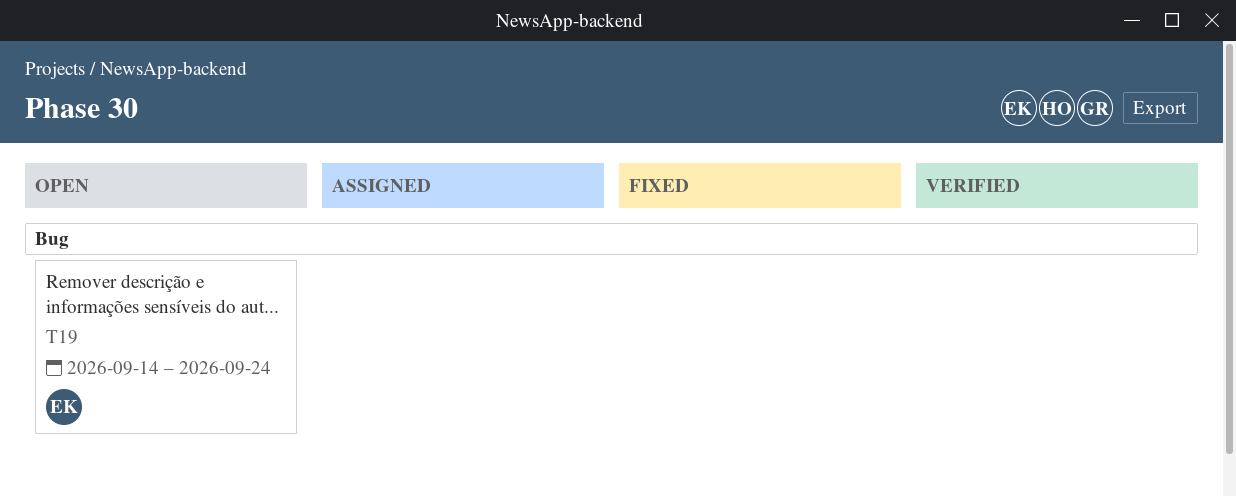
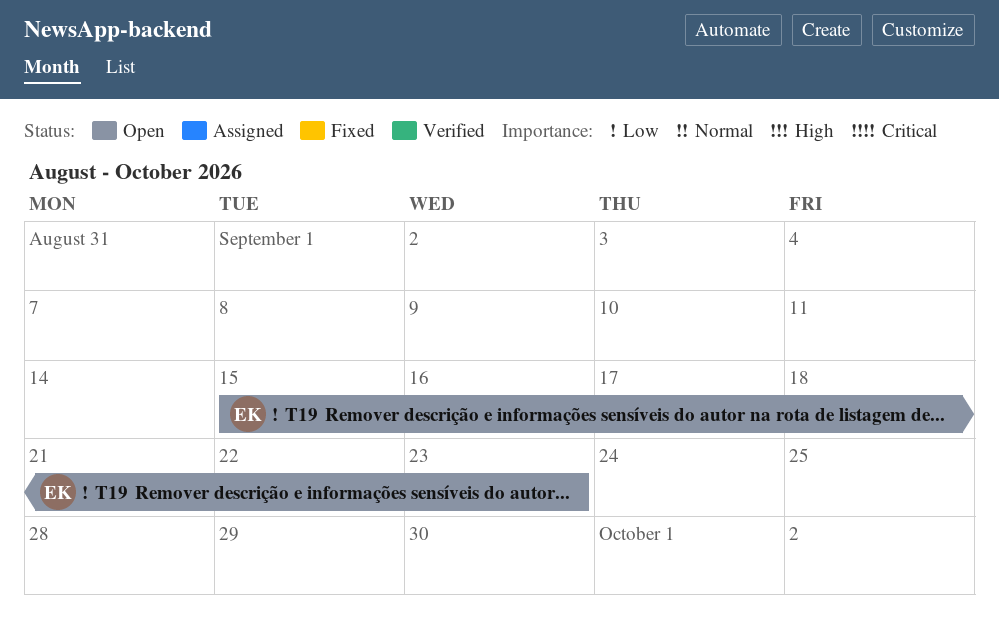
T19, start: Sep 14 -> Sep 15
T19, due: Sep 24 -> Sep 23

